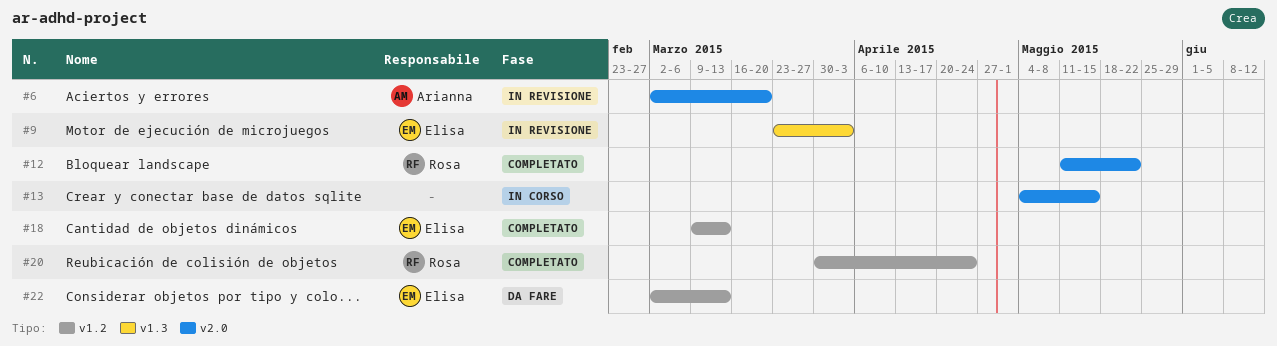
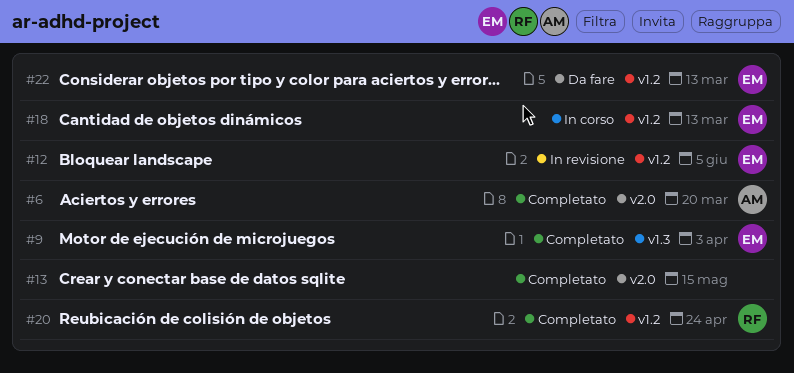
#6, status: In revisione -> Completato
#9, status: In revisione -> Completato
#12, status: Completato -> In revisione
#12, owner: Rosa -> Elisa
#12, label: v2.0 -> v1.2
#12, due: May 22 -> Jun 5
#13, status: In corso -> Completato
#18, status: Completato -> In corso

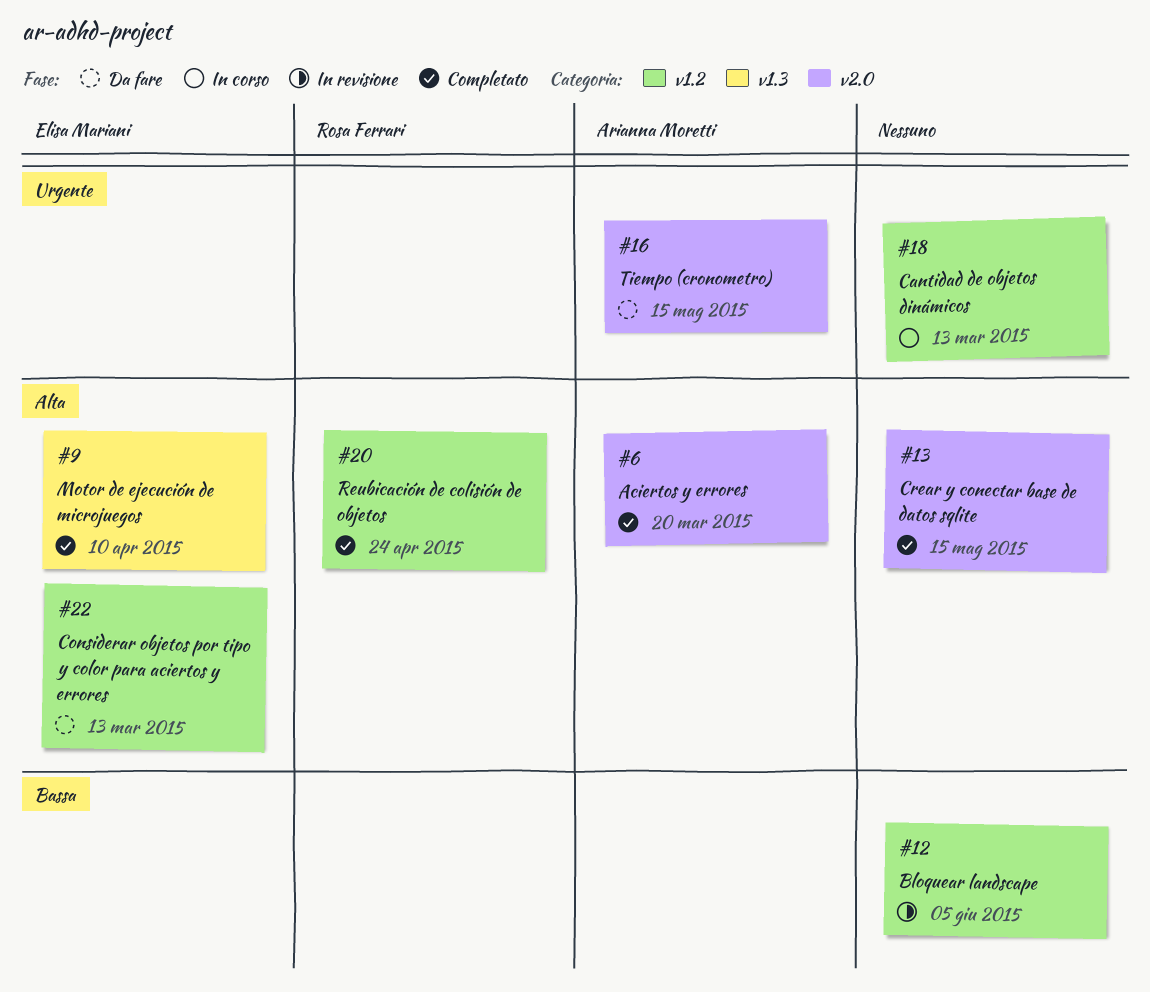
#9, due: Apr 3 -> Apr 10
#12, owner: Elisa Mariani -> none
#16: none -> present
#18, owner: Elisa Mariani -> none

